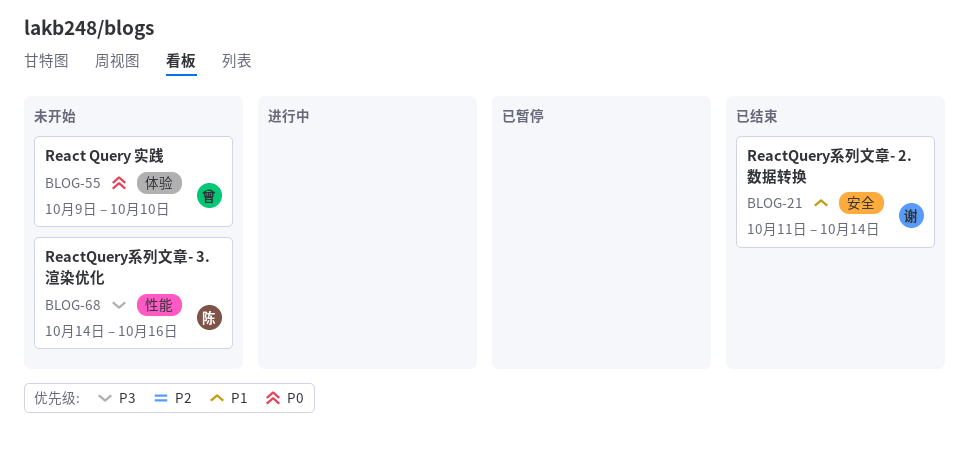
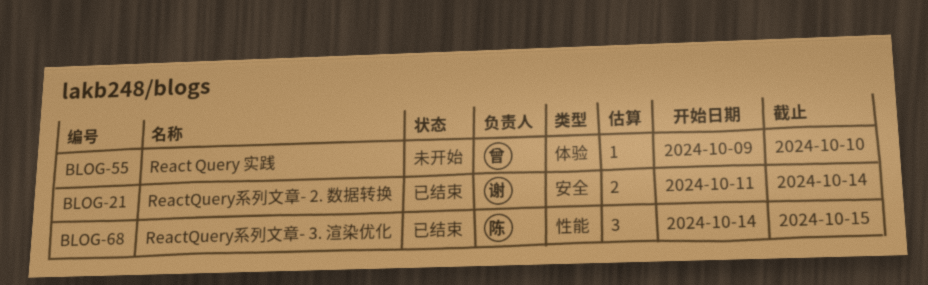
BLOG-68, status: 未开始 -> 已结束
BLOG-68, due: Oct 16 -> Oct 15

